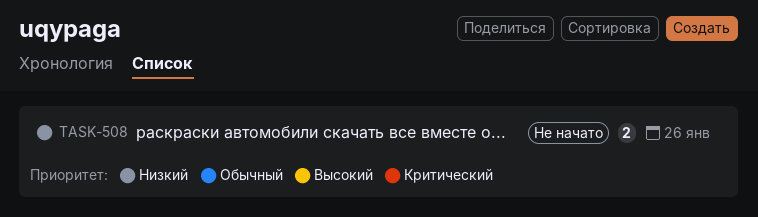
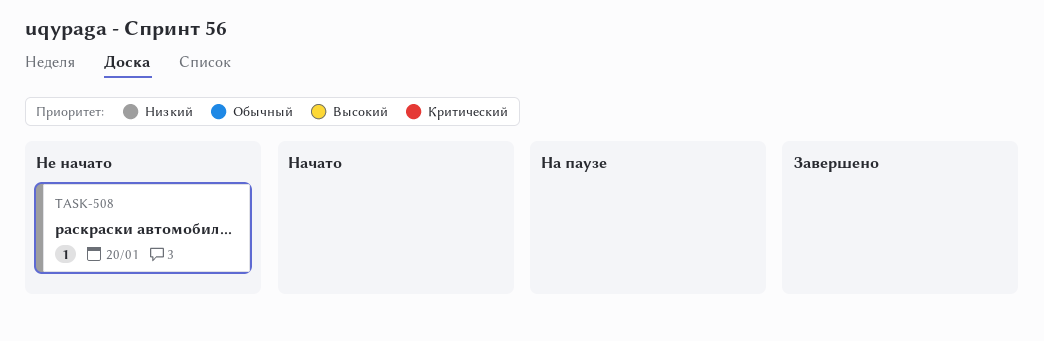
TASK-508, estimate: 2 -> 1
TASK-508, due: Jan 26 -> Jan 20

